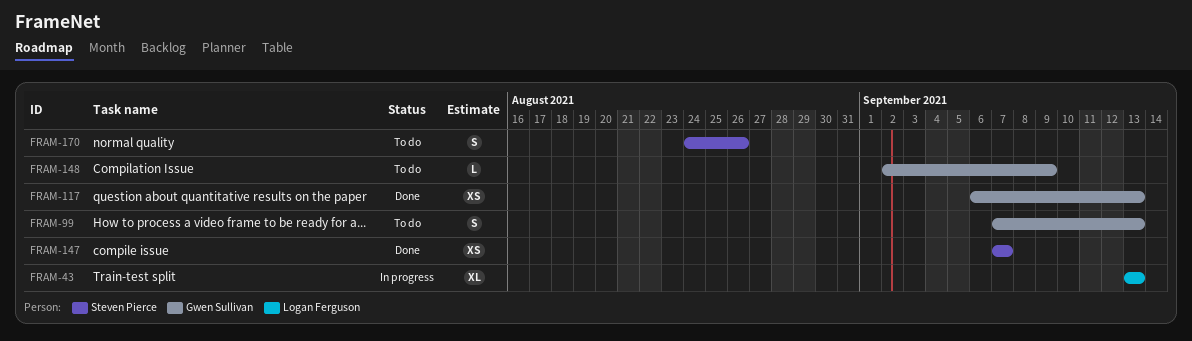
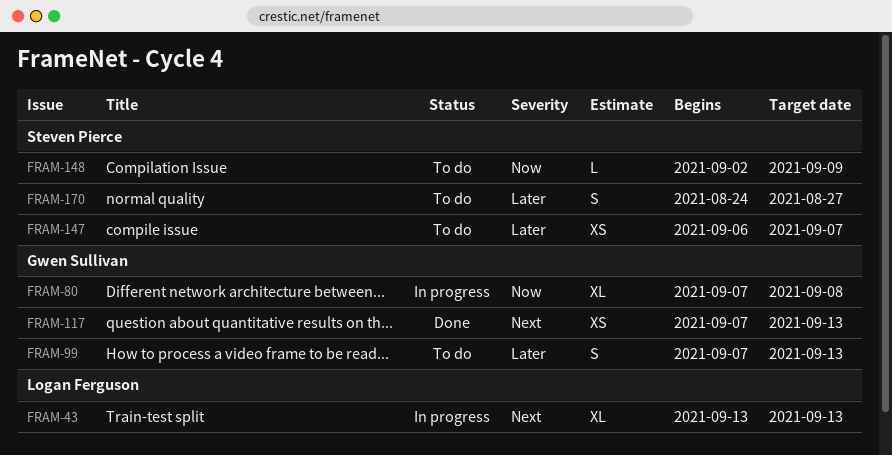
FRAM-80: none -> present
FRAM-117, start: Sep 6 -> Sep 7
FRAM-147, status: Done -> To do
FRAM-147, start: Sep 7 -> Sep 6
FRAM-148, owner: Gwen Sullivan -> Steven Pierce
FRAM-170, due: Aug 26 -> Aug 27

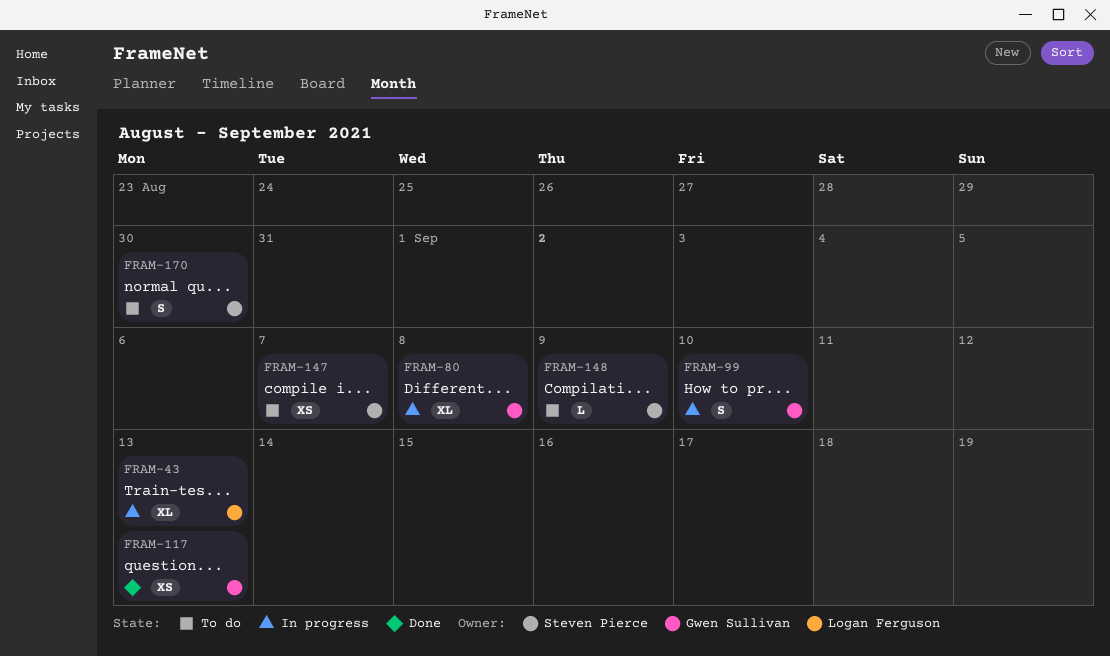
FRAM-99, status: To do -> In progress
FRAM-99, due: Sep 13 -> Sep 10
FRAM-170, due: Aug 27 -> Aug 30

